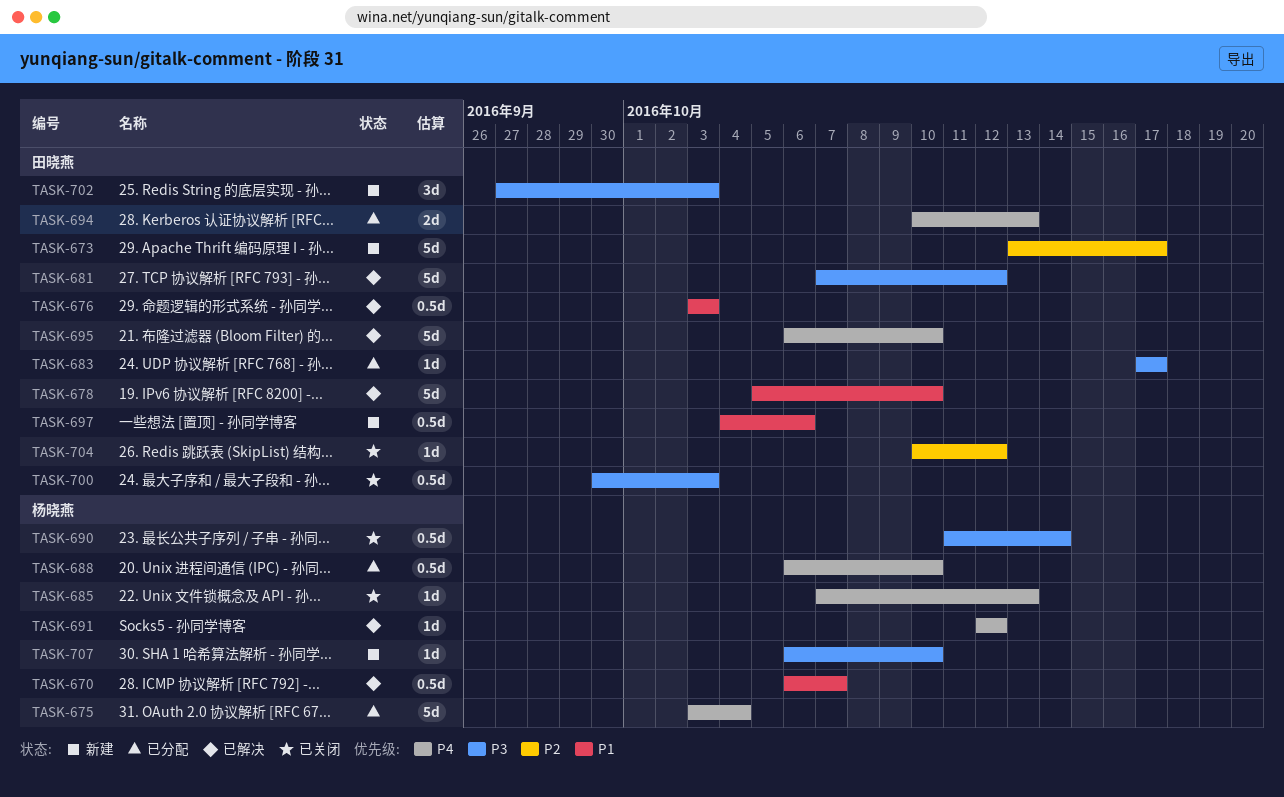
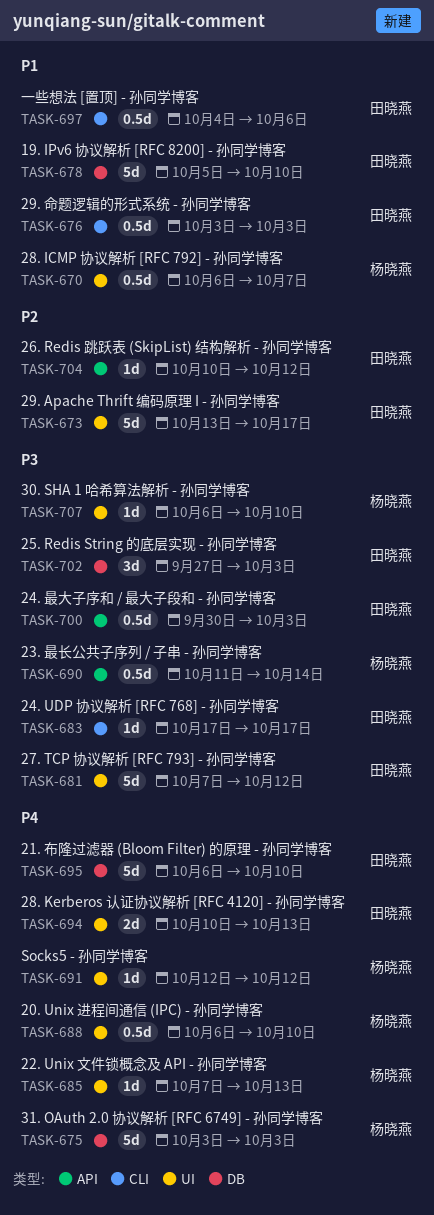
TASK-675, due: Oct 4 -> Oct 3

